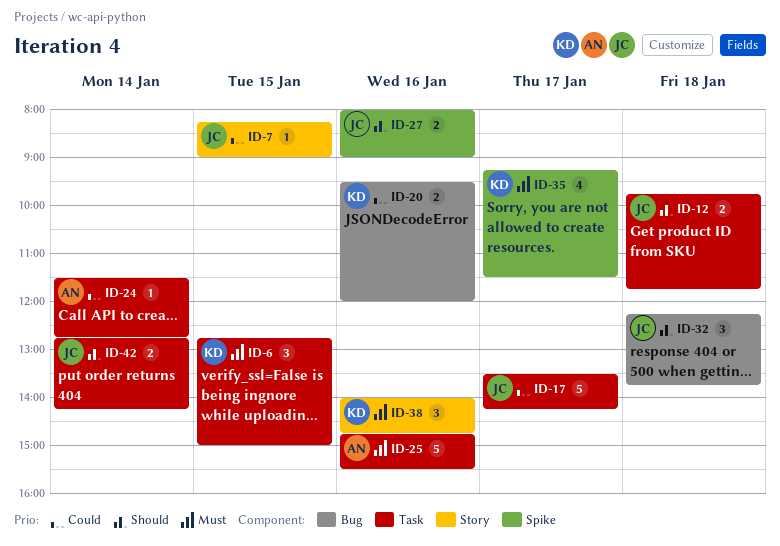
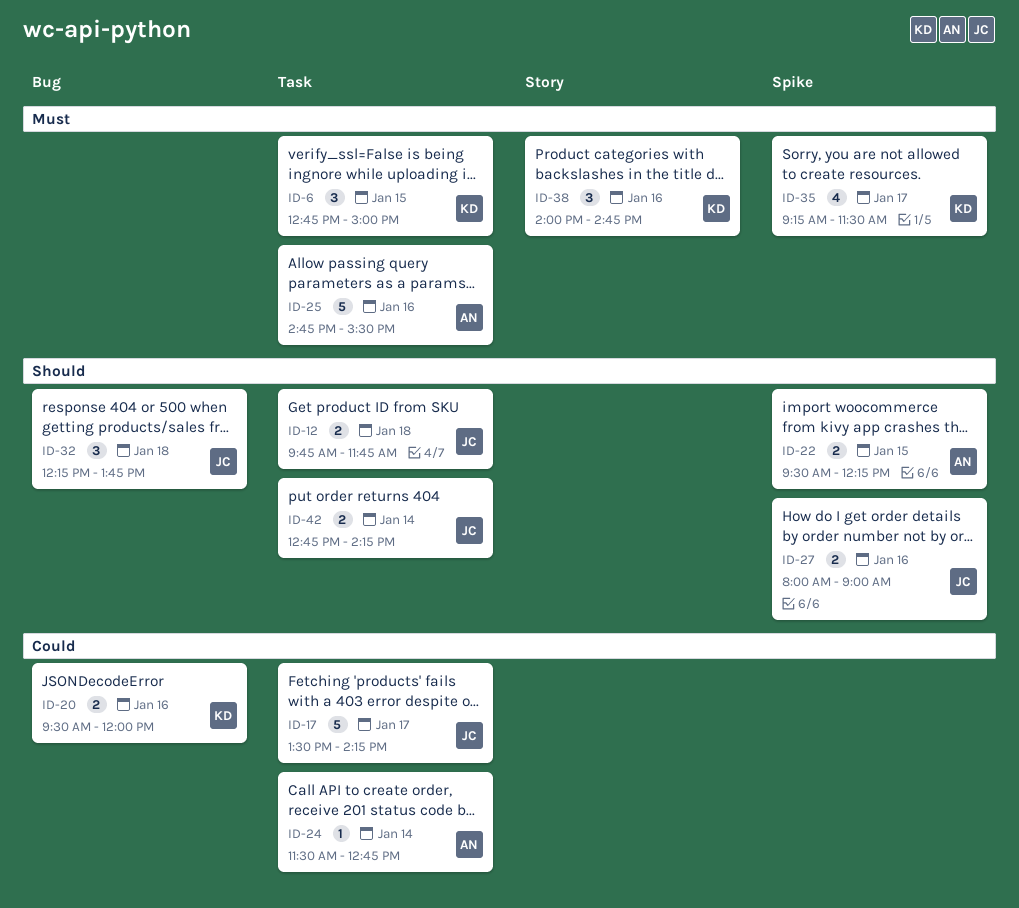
ID-7: present -> none
ID-22: none -> present

